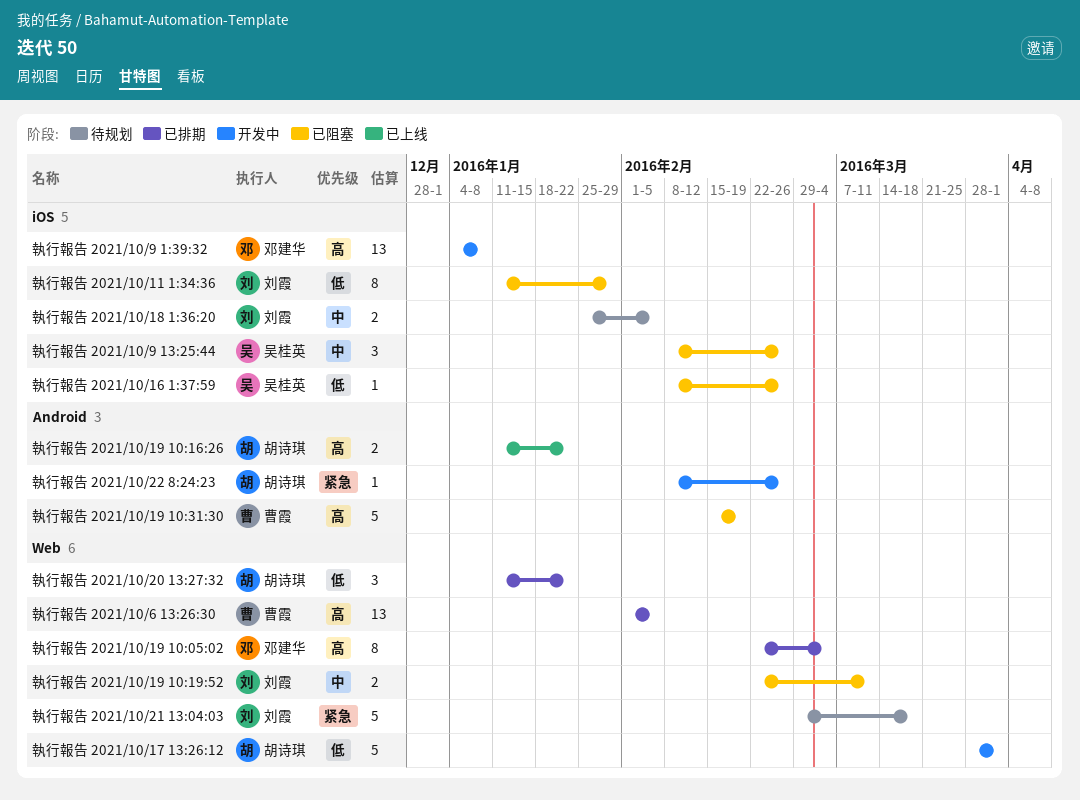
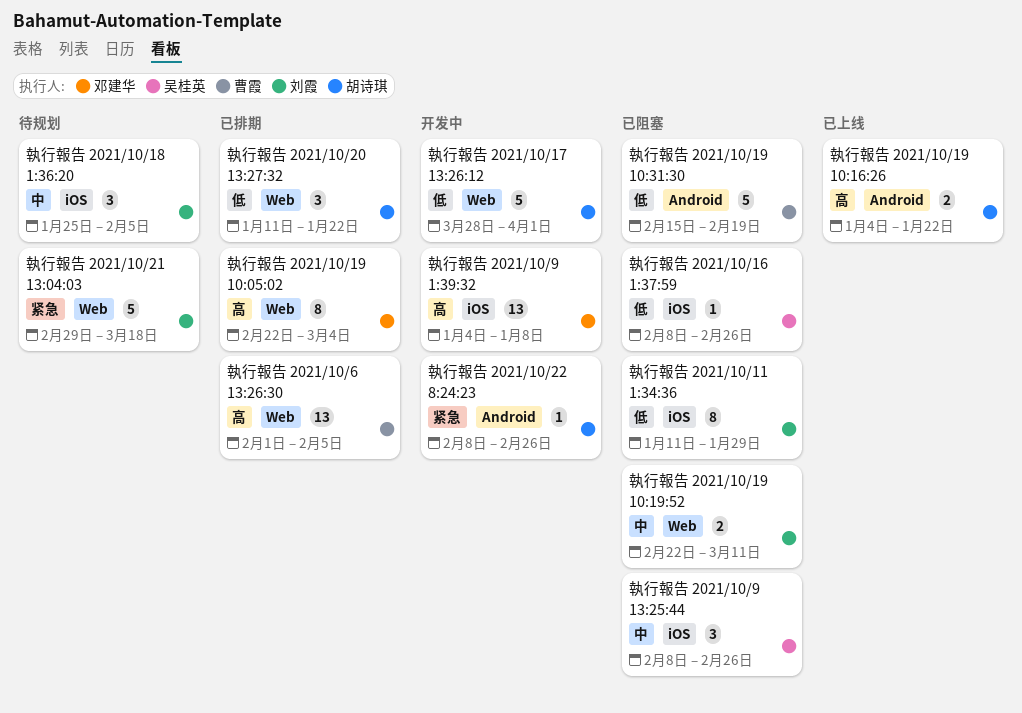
執行報告 2021/10/18 1:36:20, estimate: 2 -> 3
執行報告 2021/10/19 10:16:26, start: Jan 11 -> Jan 4
執行報告 2021/10/19 10:31:30, priority: 高 -> 低

